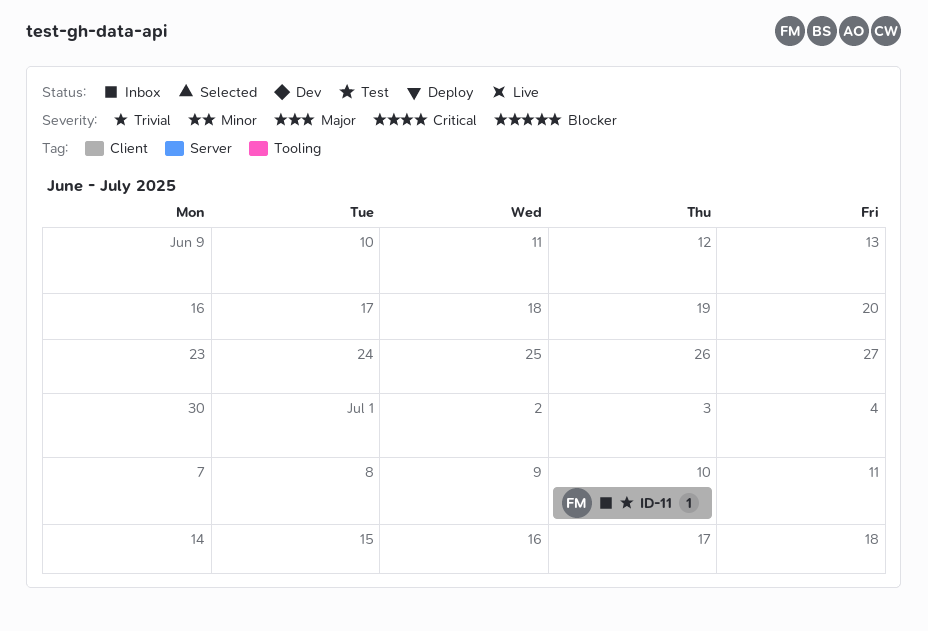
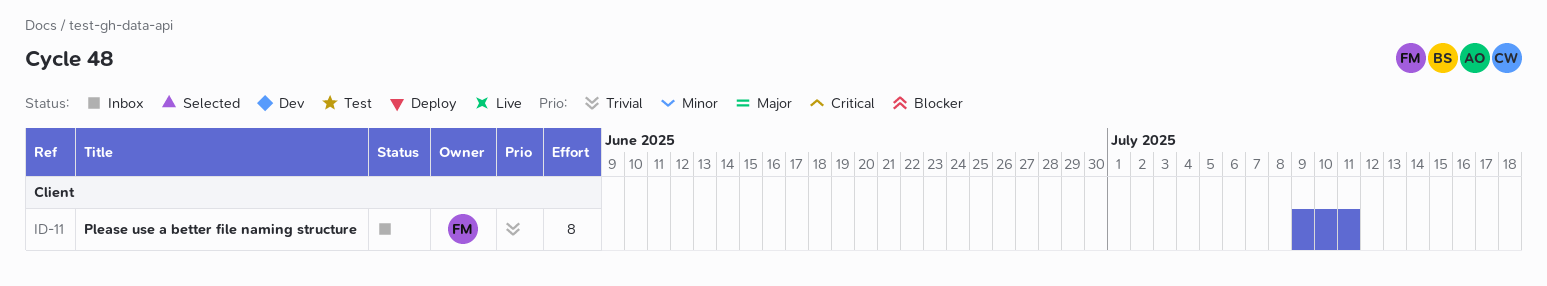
ID-11, estimate: 1 -> 8
ID-11, start: Jul 10 -> Jul 9
ID-11, due: Jul 10 -> Jul 11

